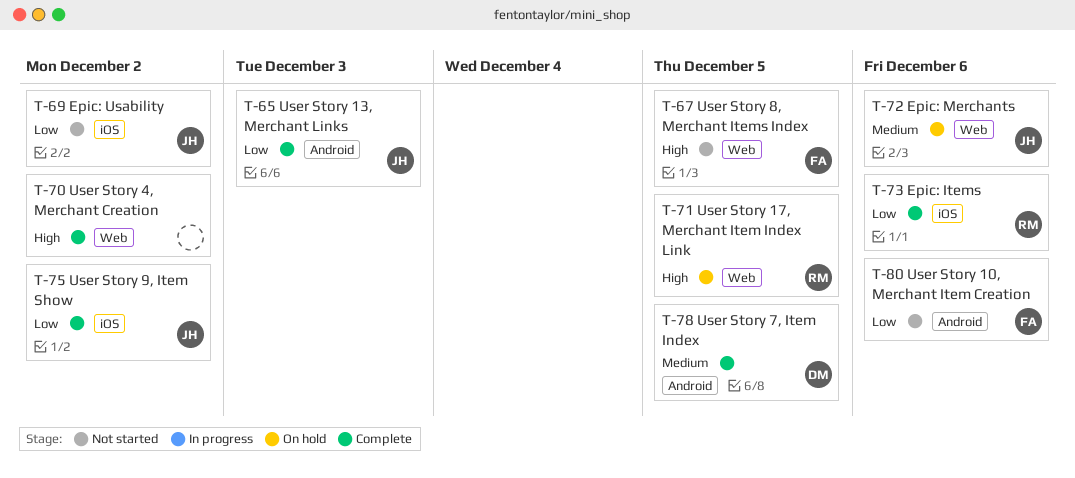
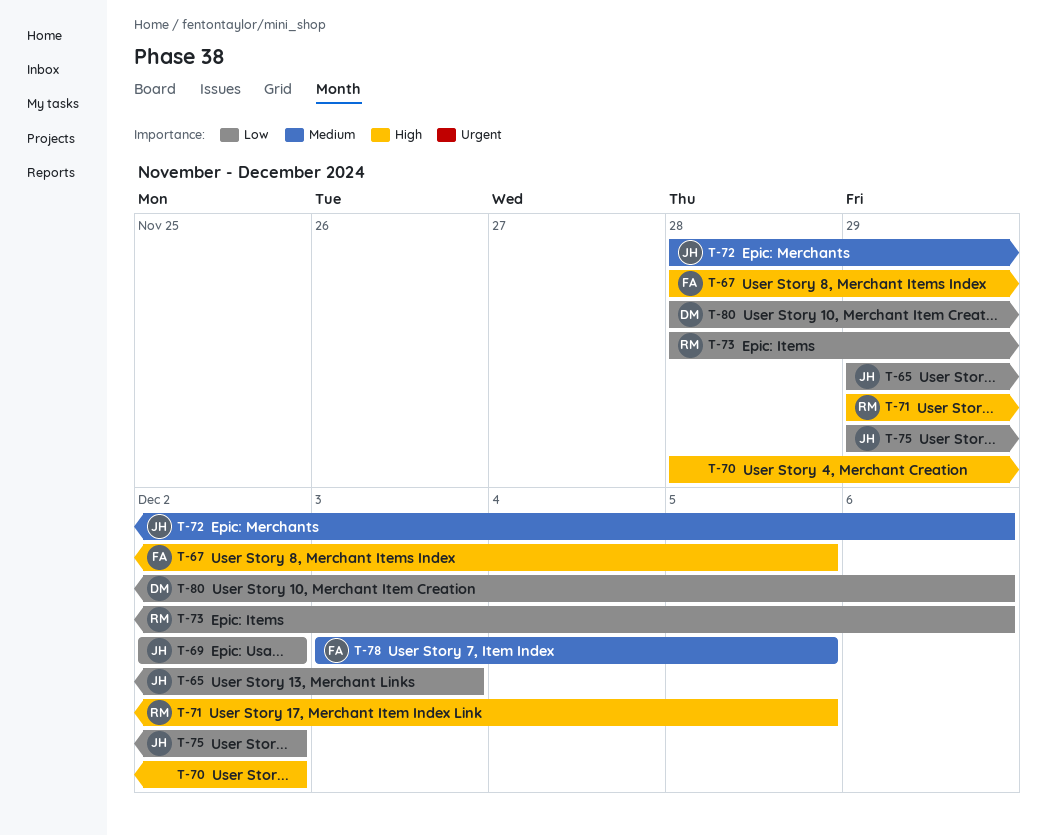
T-78, owner: DM -> FA
T-80, owner: FA -> DM

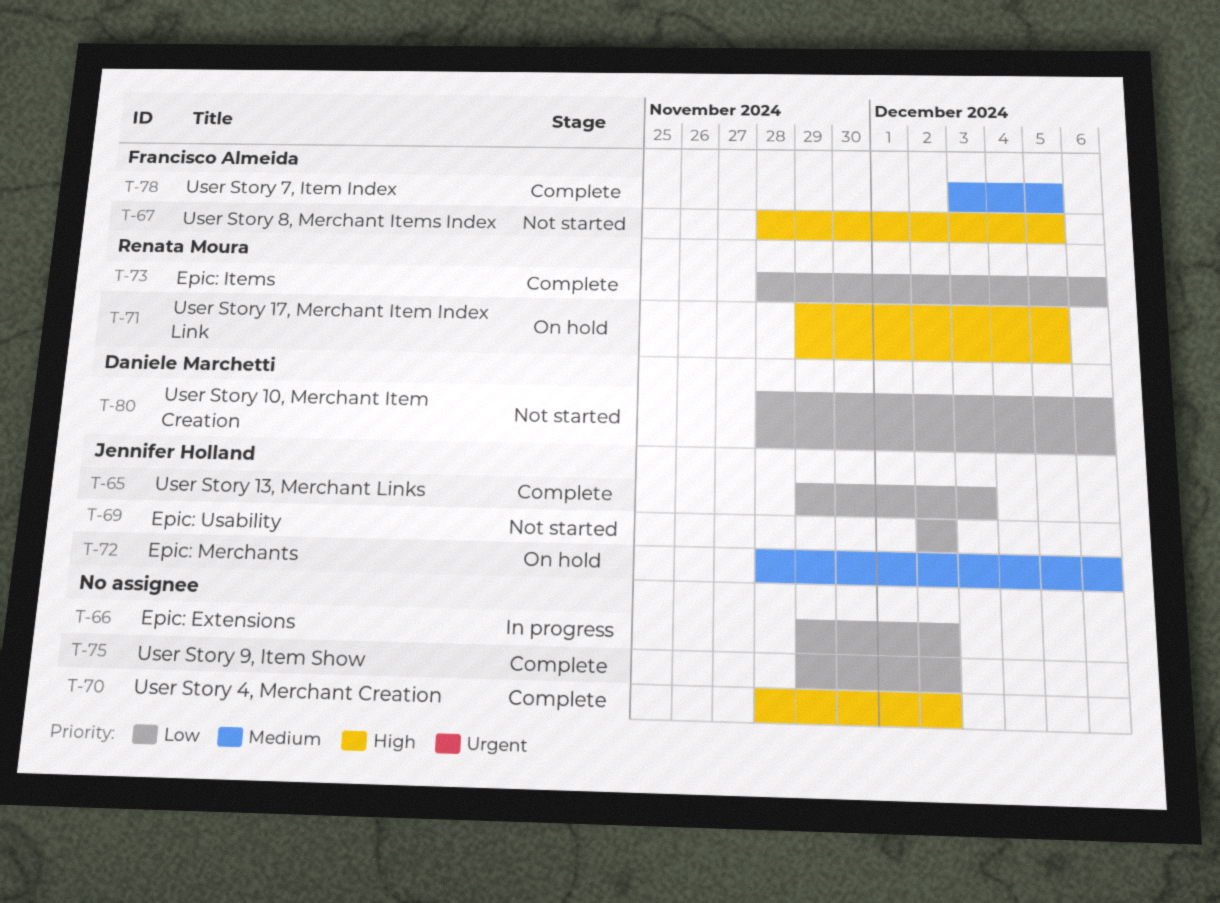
T-66: none -> present
T-75, owner: Jennifer Holland -> none

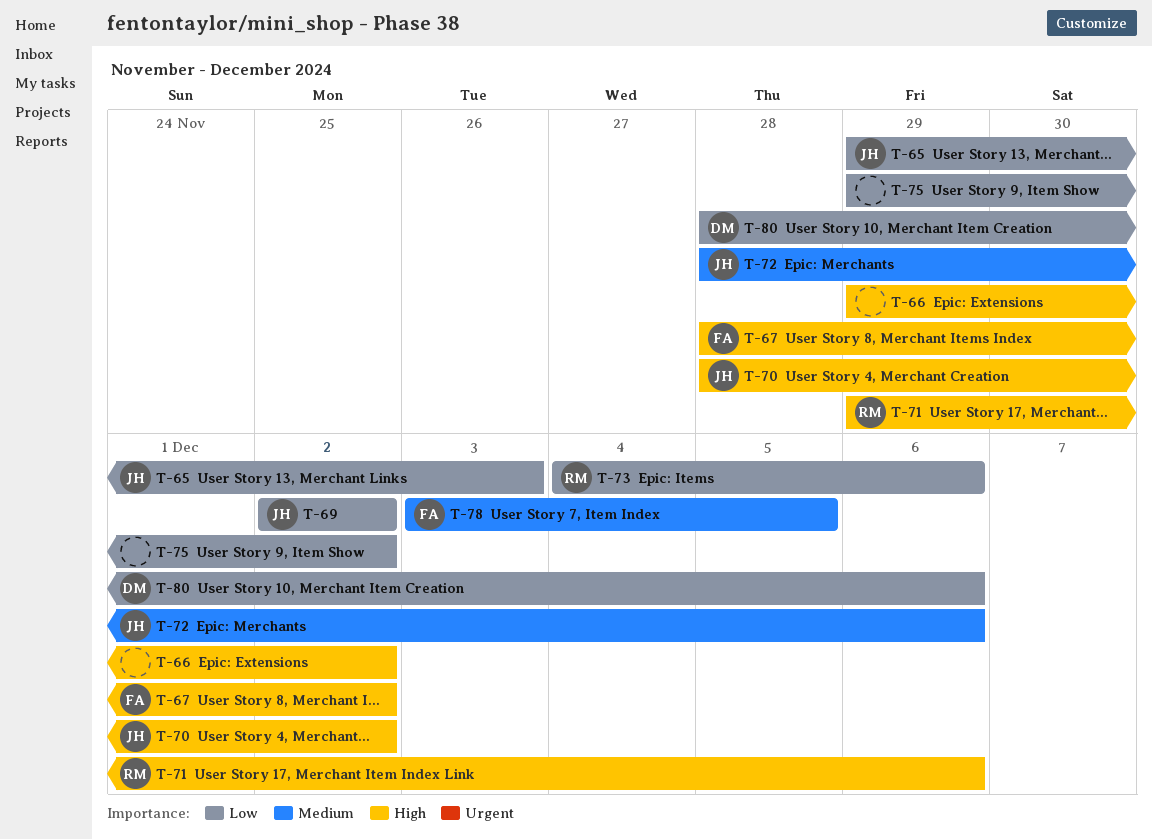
T-66, priority: Low -> High
T-67, due: Dec 5 -> Dec 2
T-70, owner: none -> Jennifer Holland
T-71, due: Dec 5 -> Dec 6
T-73, start: Nov 28 -> Dec 4

